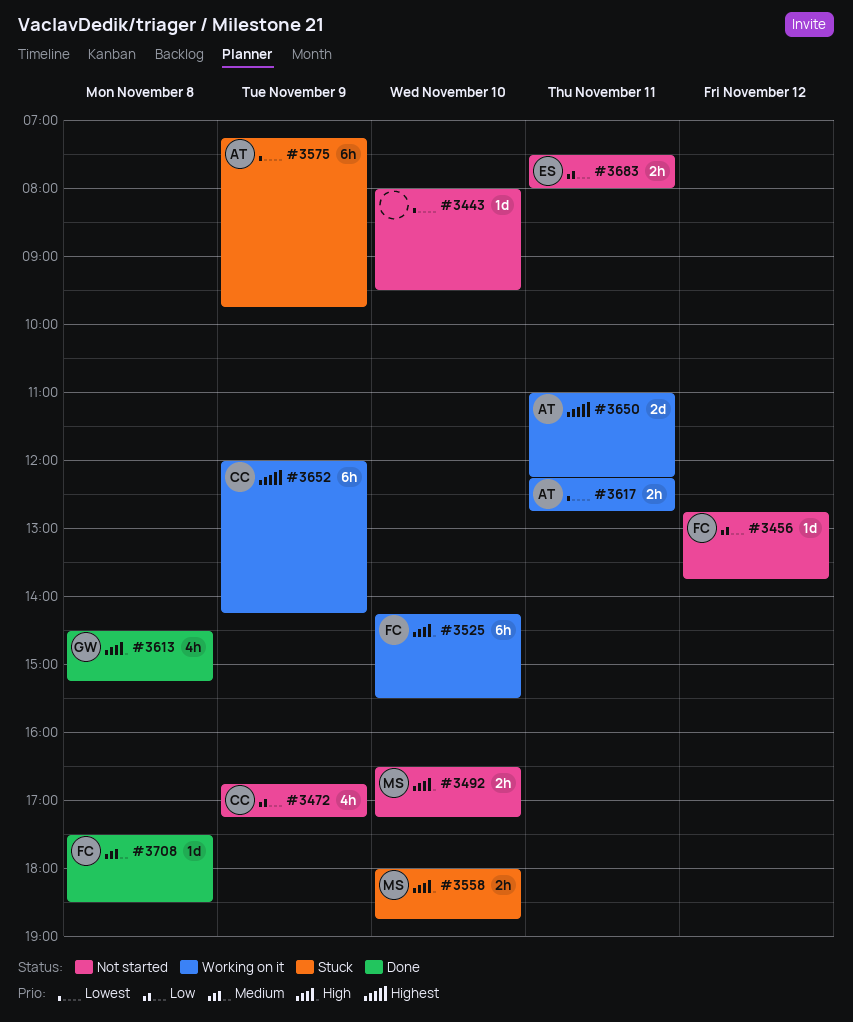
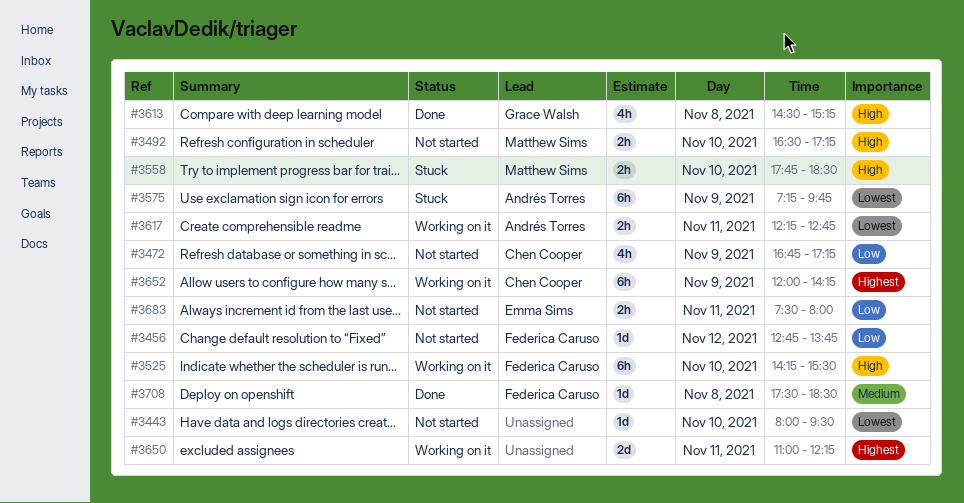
#3558, begins: 18:00 -> 17:45
#3558, ends: 18:45 -> 18:30
#3650, owner: Andrés Torres -> none

